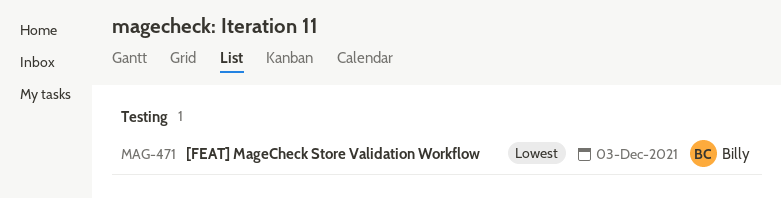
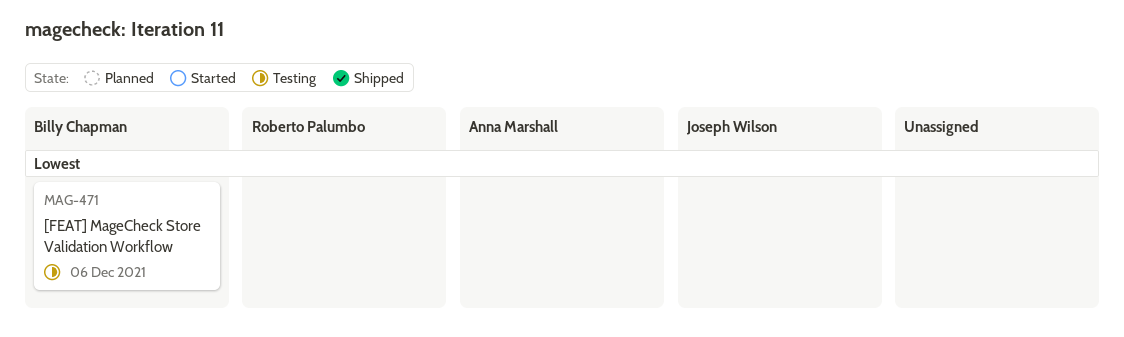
MAG-471, due: Dec 3 -> Dec 6

